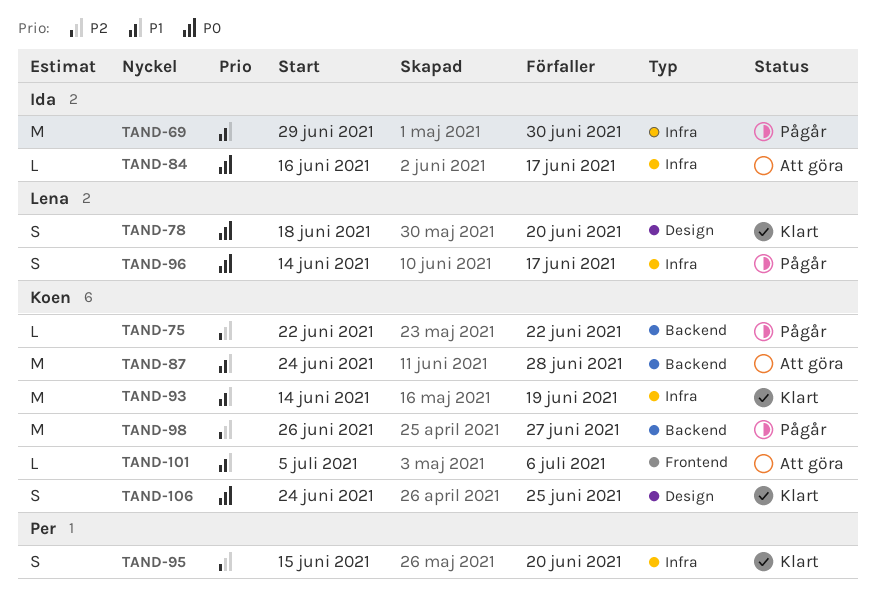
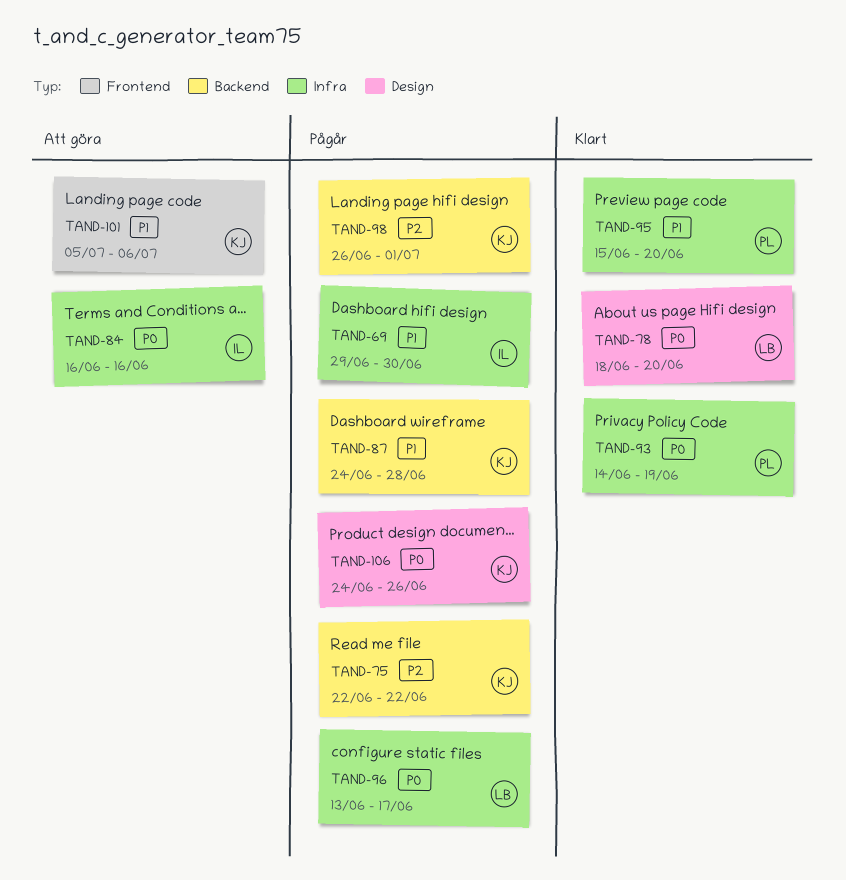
TAND-84, due: Jun 17 -> Jun 16
TAND-87, status: Att göra -> Pågår
TAND-93, owner: Koen -> Per
TAND-93, priority: P1 -> P0
TAND-95, priority: P2 -> P1
TAND-96, start: Jun 14 -> Jun 13
TAND-98, due: Jun 27 -> Jul 1
TAND-106, status: Klart -> Pågår
TAND-106, due: Jun 25 -> Jun 26

